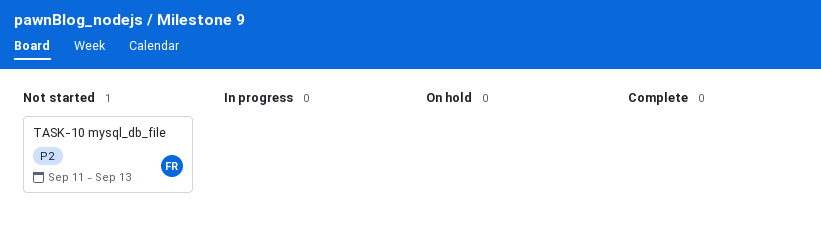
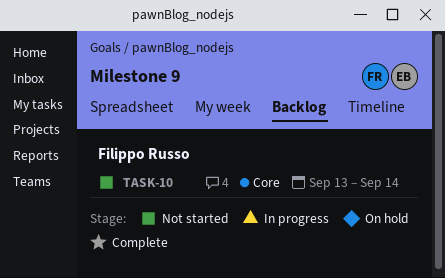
TASK-10, start: Sep 11 -> Sep 13
TASK-10, due: Sep 13 -> Sep 14

